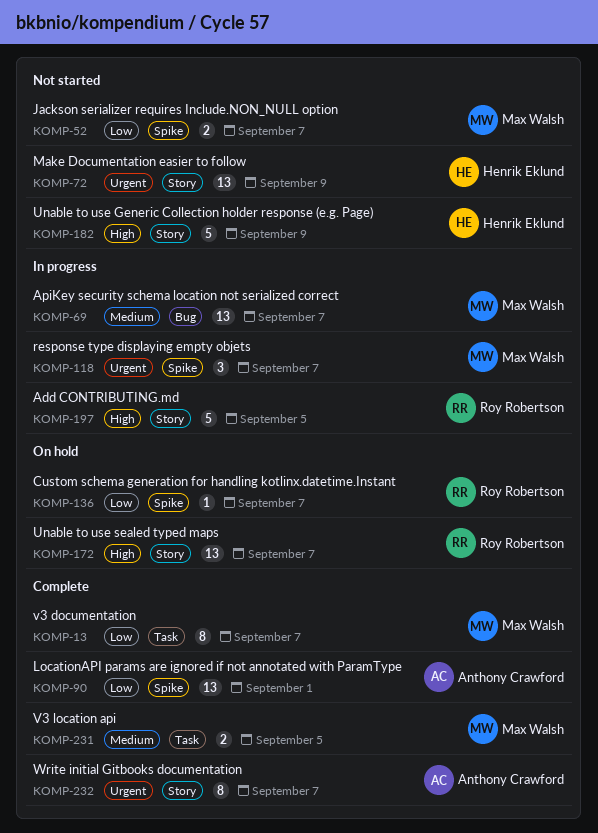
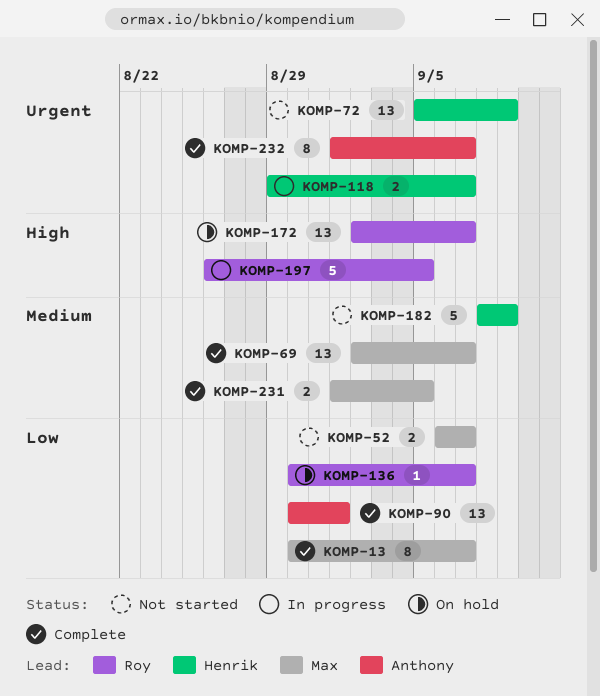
KOMP-69, status: In progress -> Complete
KOMP-118, owner: Max Walsh -> Henrik Eklund
KOMP-118, estimate: 3 -> 2
KOMP-182, priority: High -> Medium

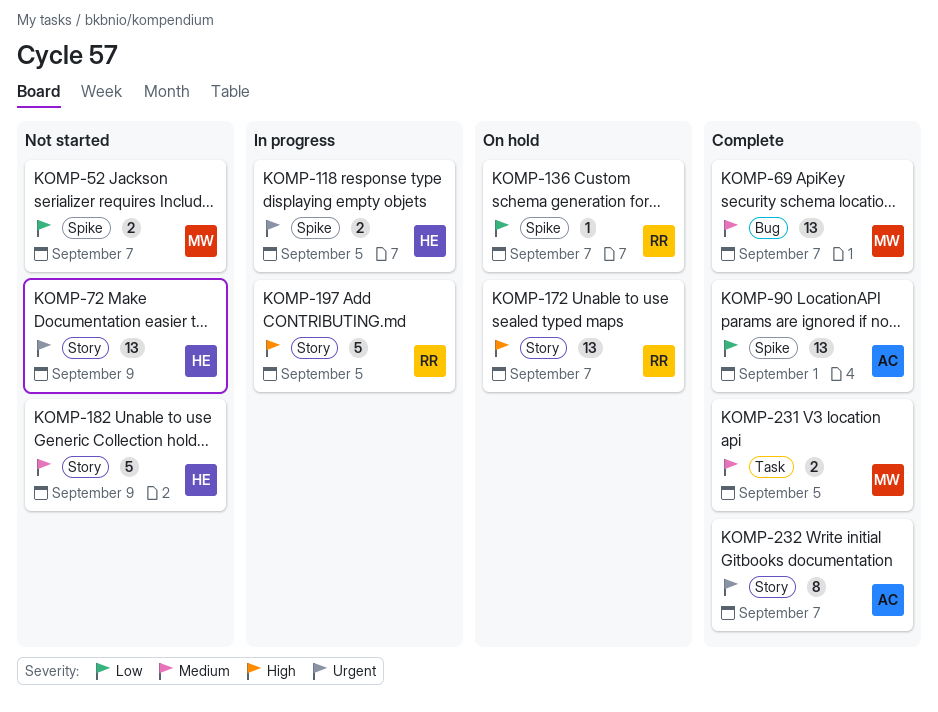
KOMP-13: present -> none
KOMP-118, due: Sep 7 -> Sep 5

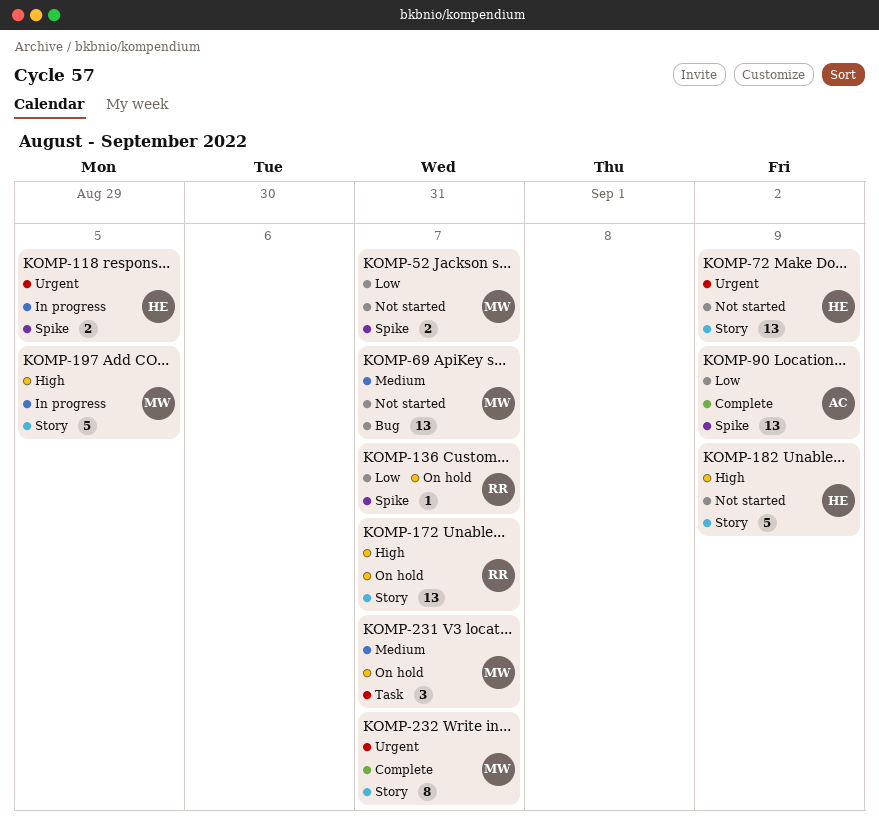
KOMP-69, status: Complete -> Not started
KOMP-90, due: Sep 1 -> Sep 9
KOMP-182, priority: Medium -> High
KOMP-197, owner: RR -> MW
KOMP-231, status: Complete -> On hold
KOMP-231, estimate: 2 -> 3
KOMP-231, due: Sep 5 -> Sep 7
KOMP-232, owner: AC -> MW

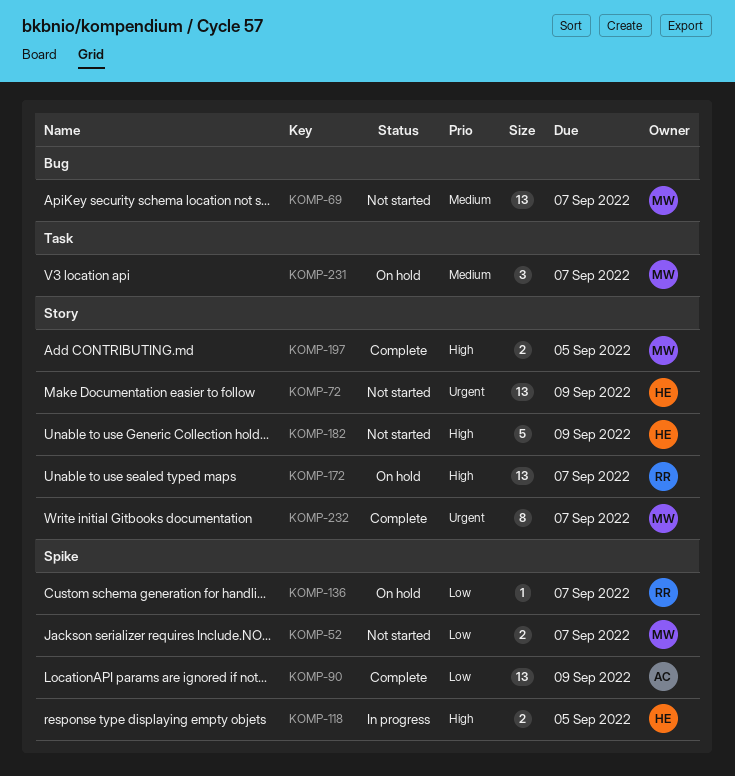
KOMP-118, priority: Urgent -> High
KOMP-197, status: In progress -> Complete
KOMP-197, estimate: 5 -> 2

